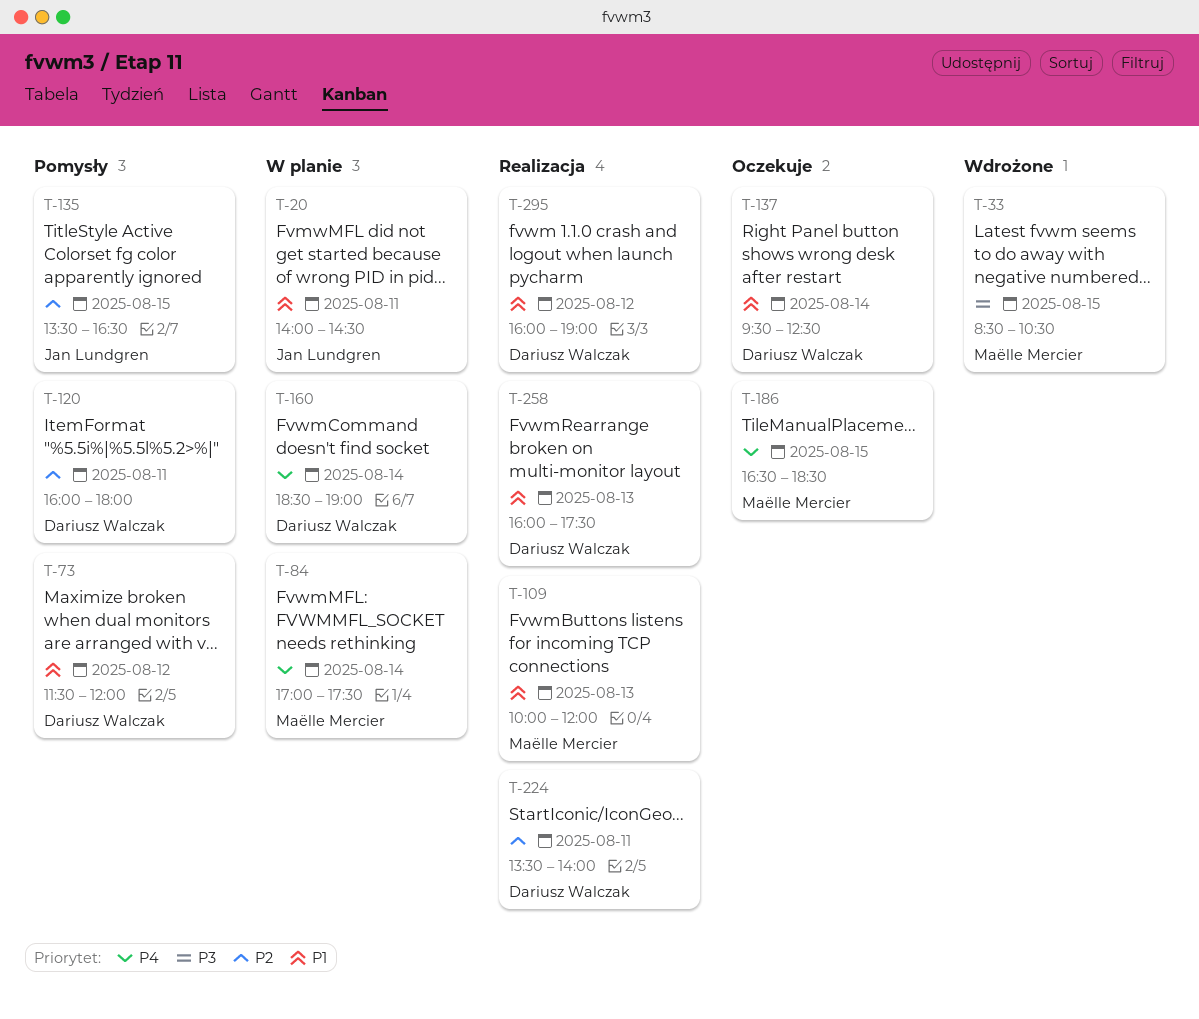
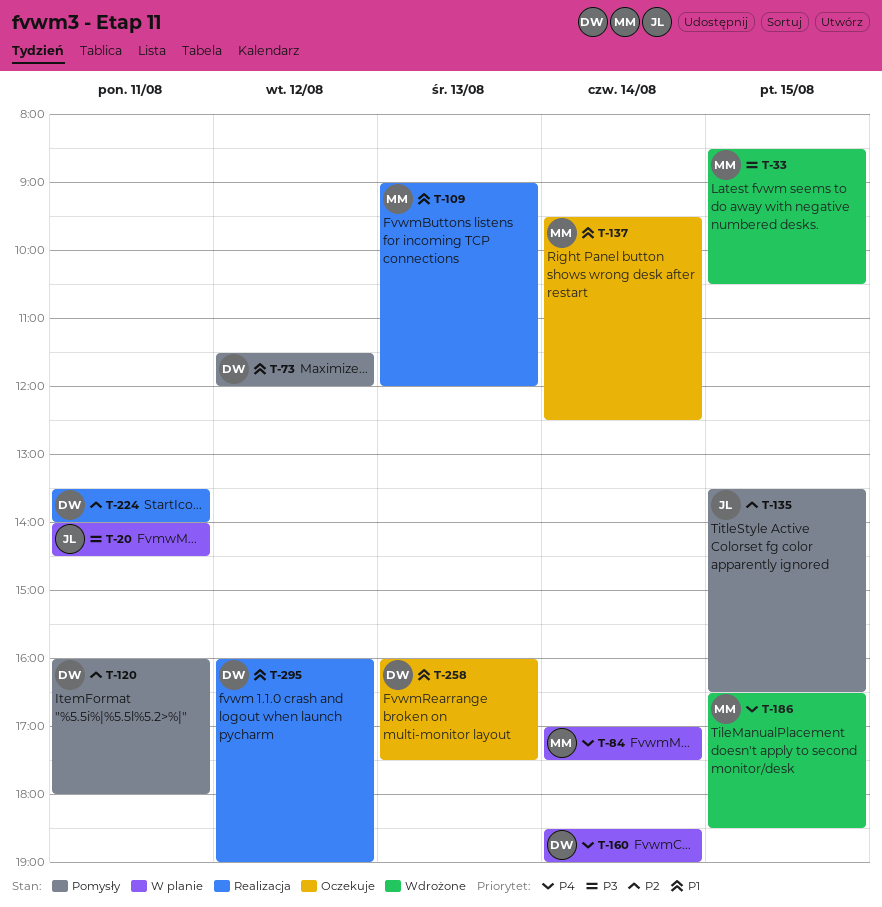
T-20, priority: P1 -> P3
T-109, begins: 10:00 -> 09:00
T-137, owner: Dariusz Walczak -> Maëlle Mercier
T-186, status: Oczekuje -> Wdrożone
T-258, status: Realizacja -> Oczekuje

